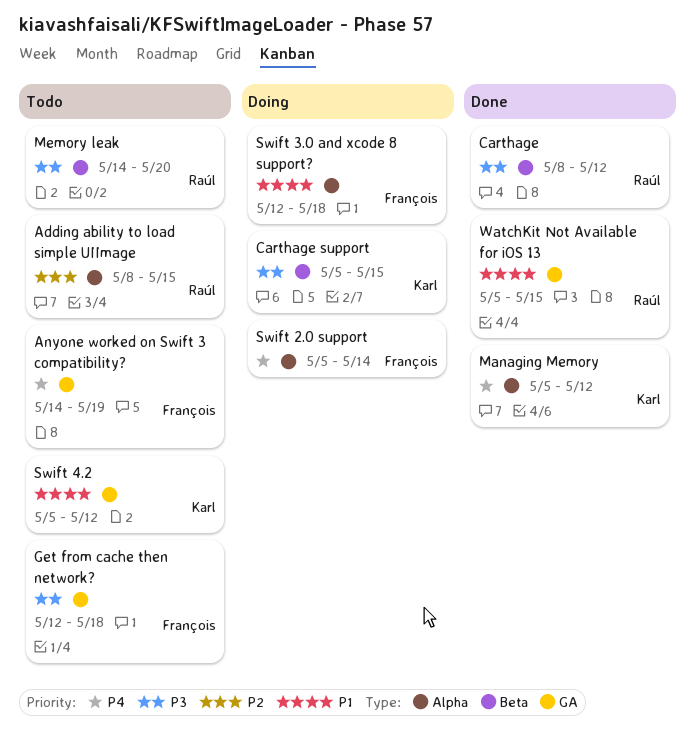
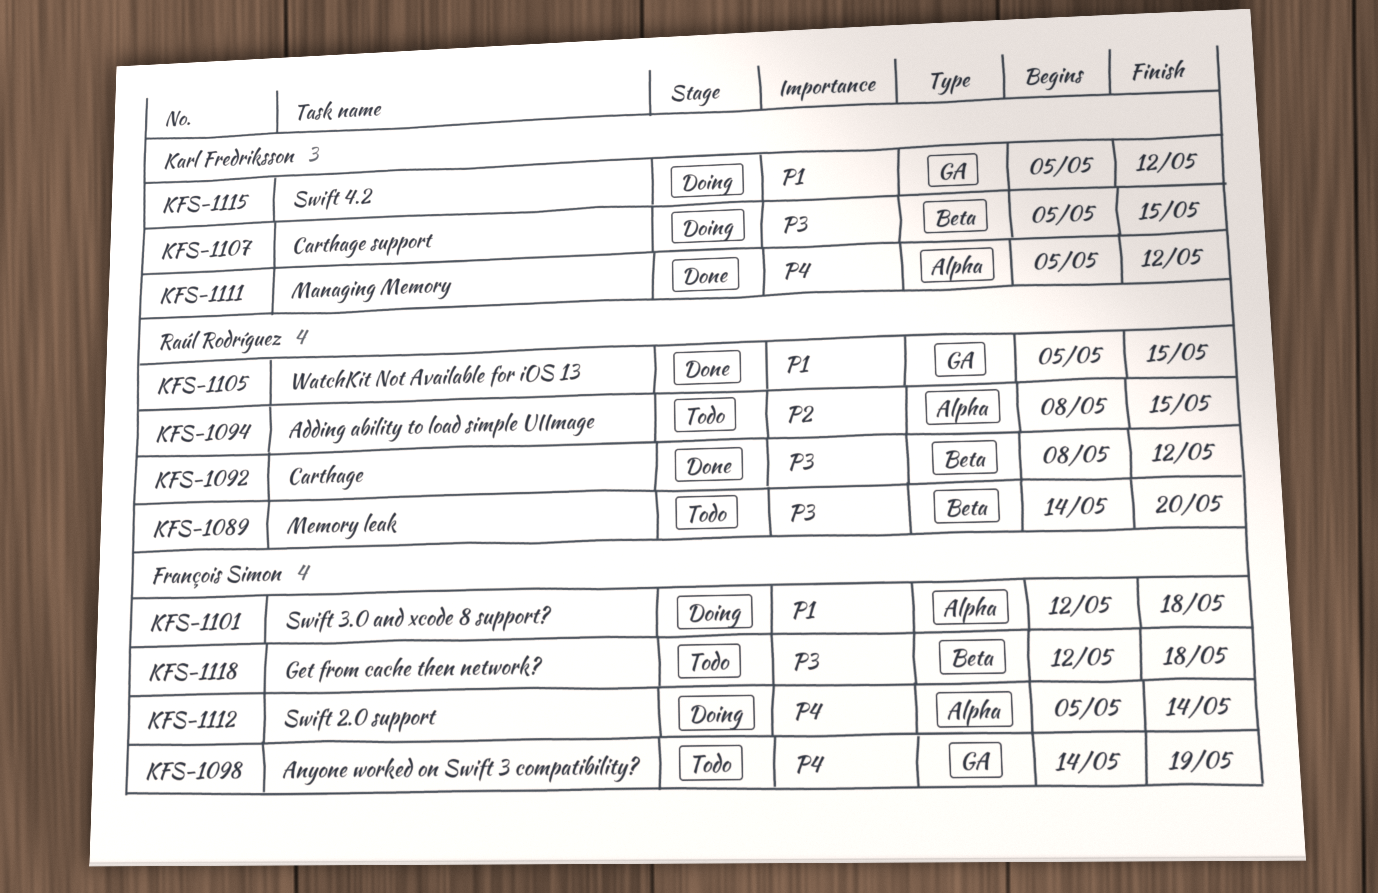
Get from cache then network?, label: GA -> Beta
Swift 4.2, status: Todo -> Doing

